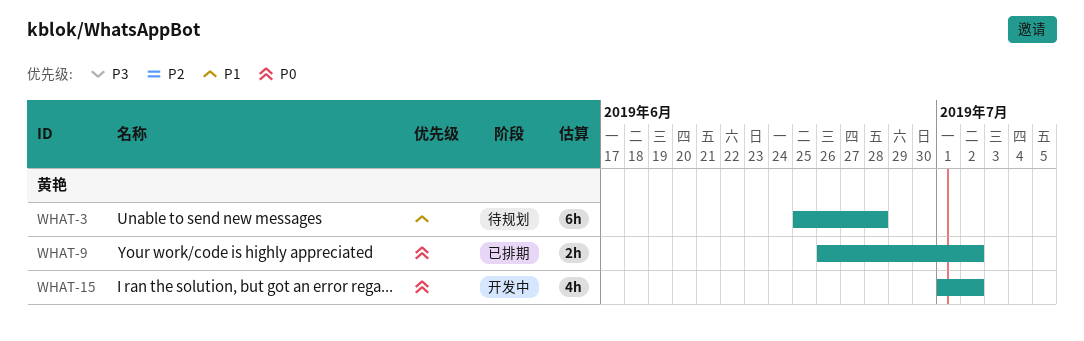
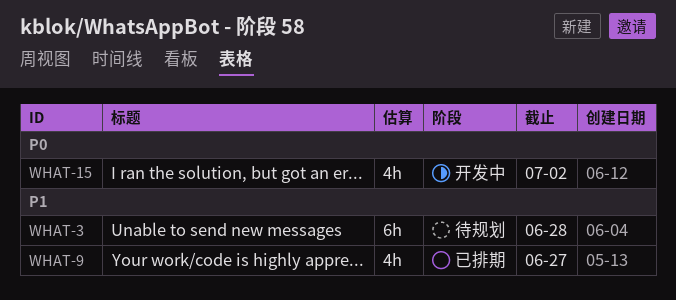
WHAT-9, priority: P0 -> P1
WHAT-9, estimate: 2h -> 4h
WHAT-9, due: Jul 2 -> Jun 27

